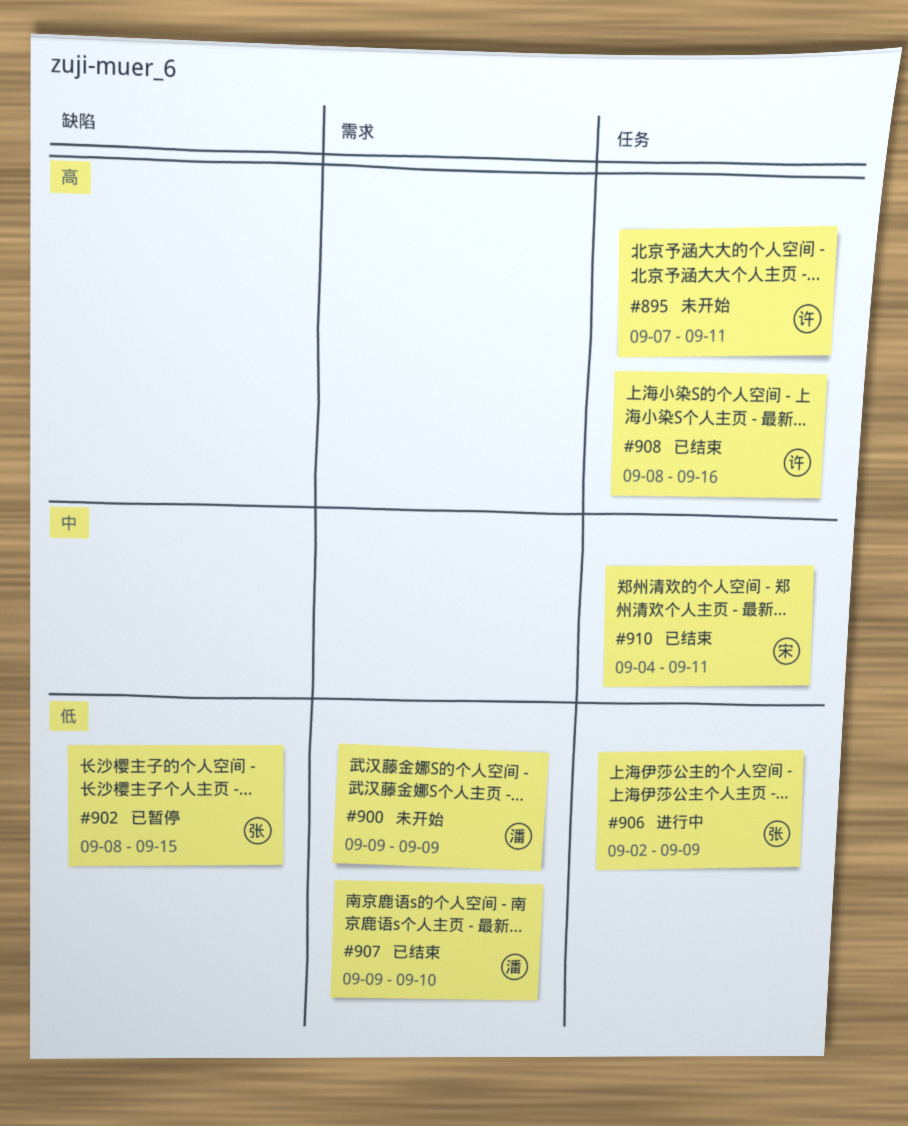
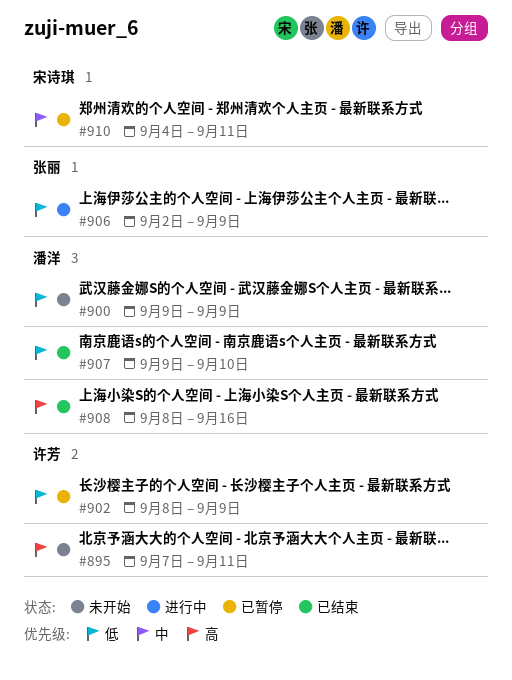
#902, owner: 张丽 -> 许芳
#902, due: Sep 15 -> Sep 9
#908, owner: 许芳 -> 潘洋
#910, status: 已结束 -> 已暂停

